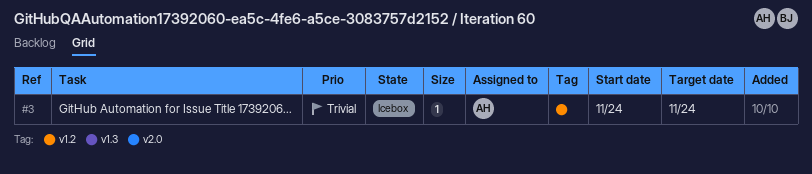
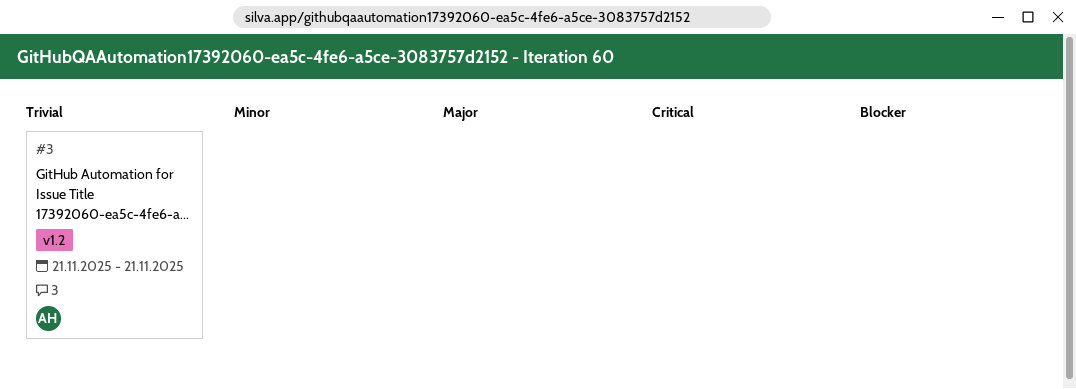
#3, start: Nov 24 -> Nov 21
#3, due: Nov 24 -> Nov 21

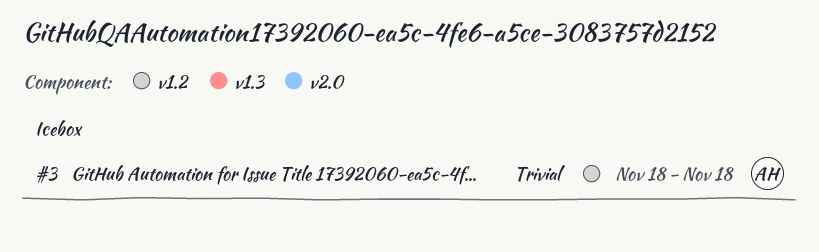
#3, start: Nov 21 -> Nov 18
#3, due: Nov 21 -> Nov 18

